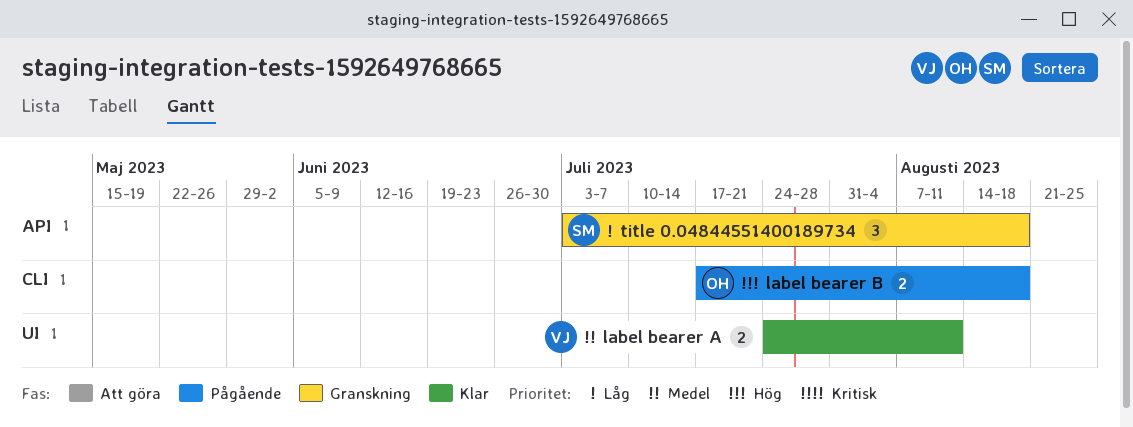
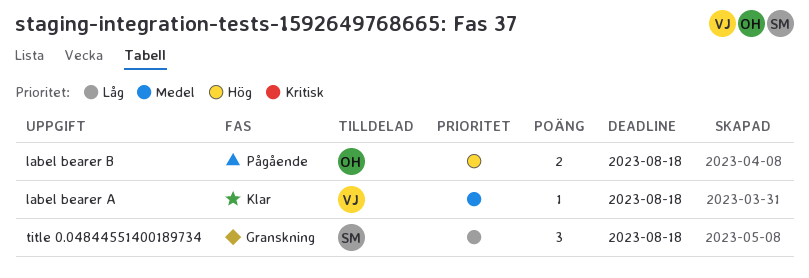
label bearer A, estimate: 2 -> 1
label bearer A, due: Aug 11 -> Aug 18

